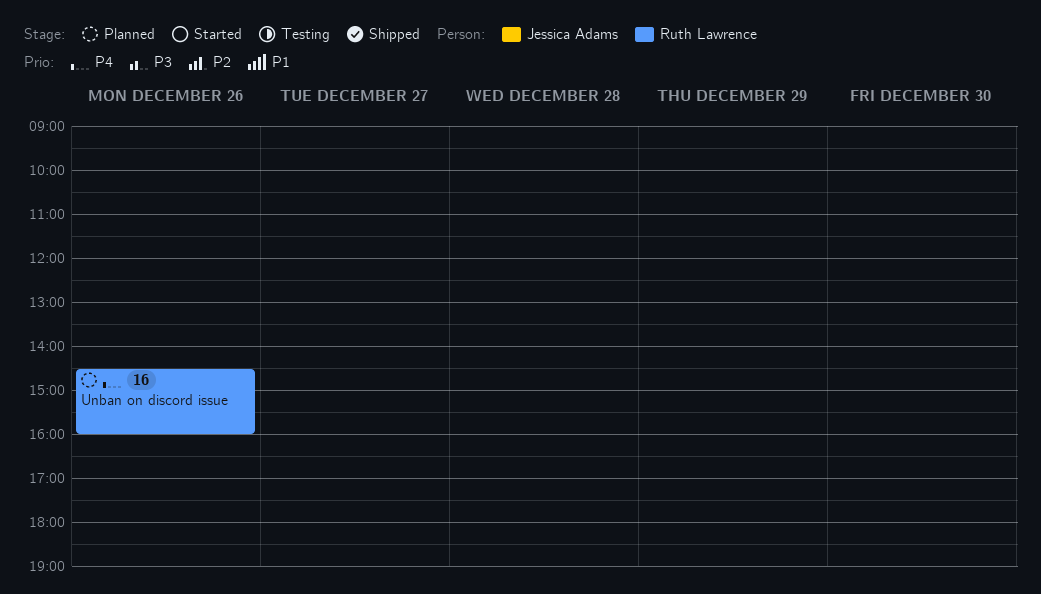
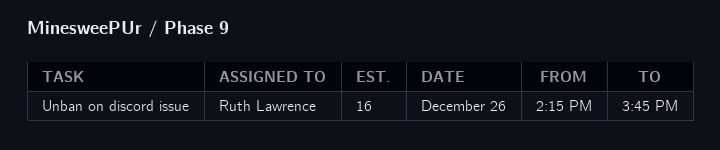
Unban on discord issue, begins: 14:30 -> 14:15
Unban on discord issue, ends: 16:00 -> 15:45

